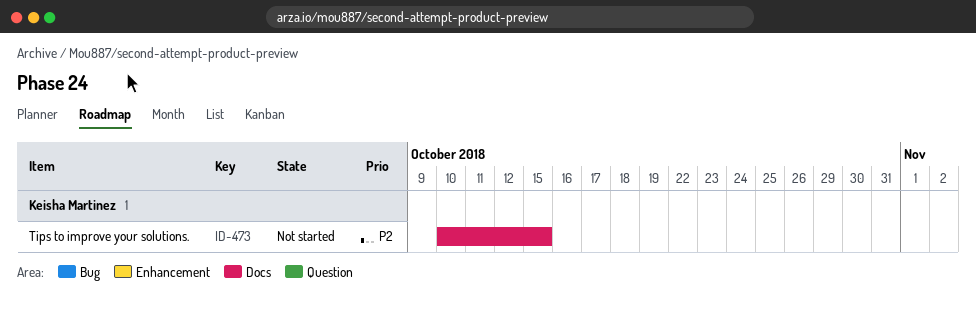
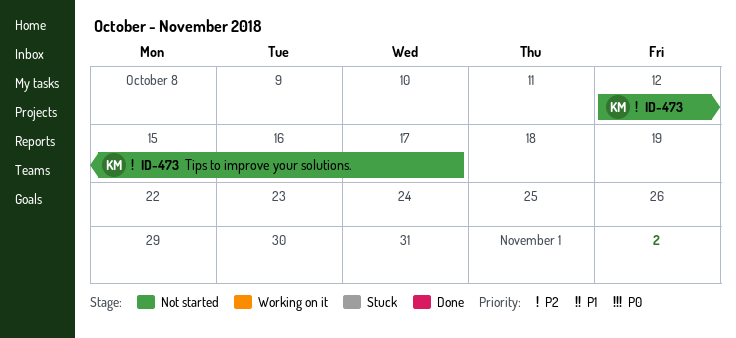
ID-473, start: Oct 10 -> Oct 12
ID-473, due: Oct 15 -> Oct 17

